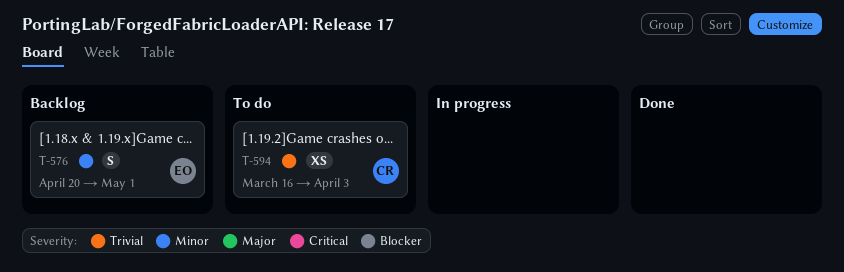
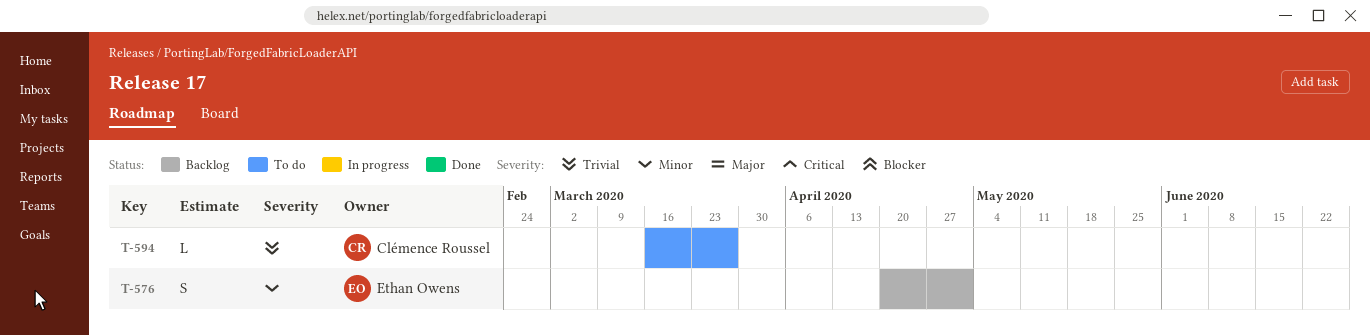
T-594, estimate: XS -> L
T-594, due: Apr 3 -> Mar 27

